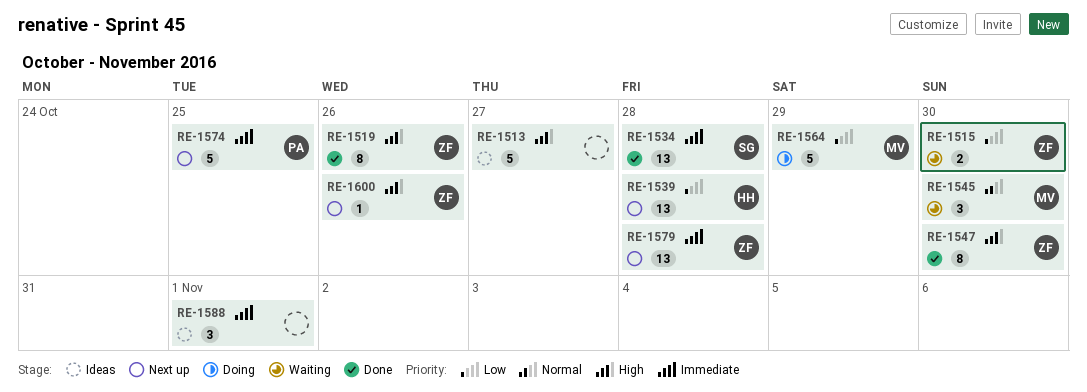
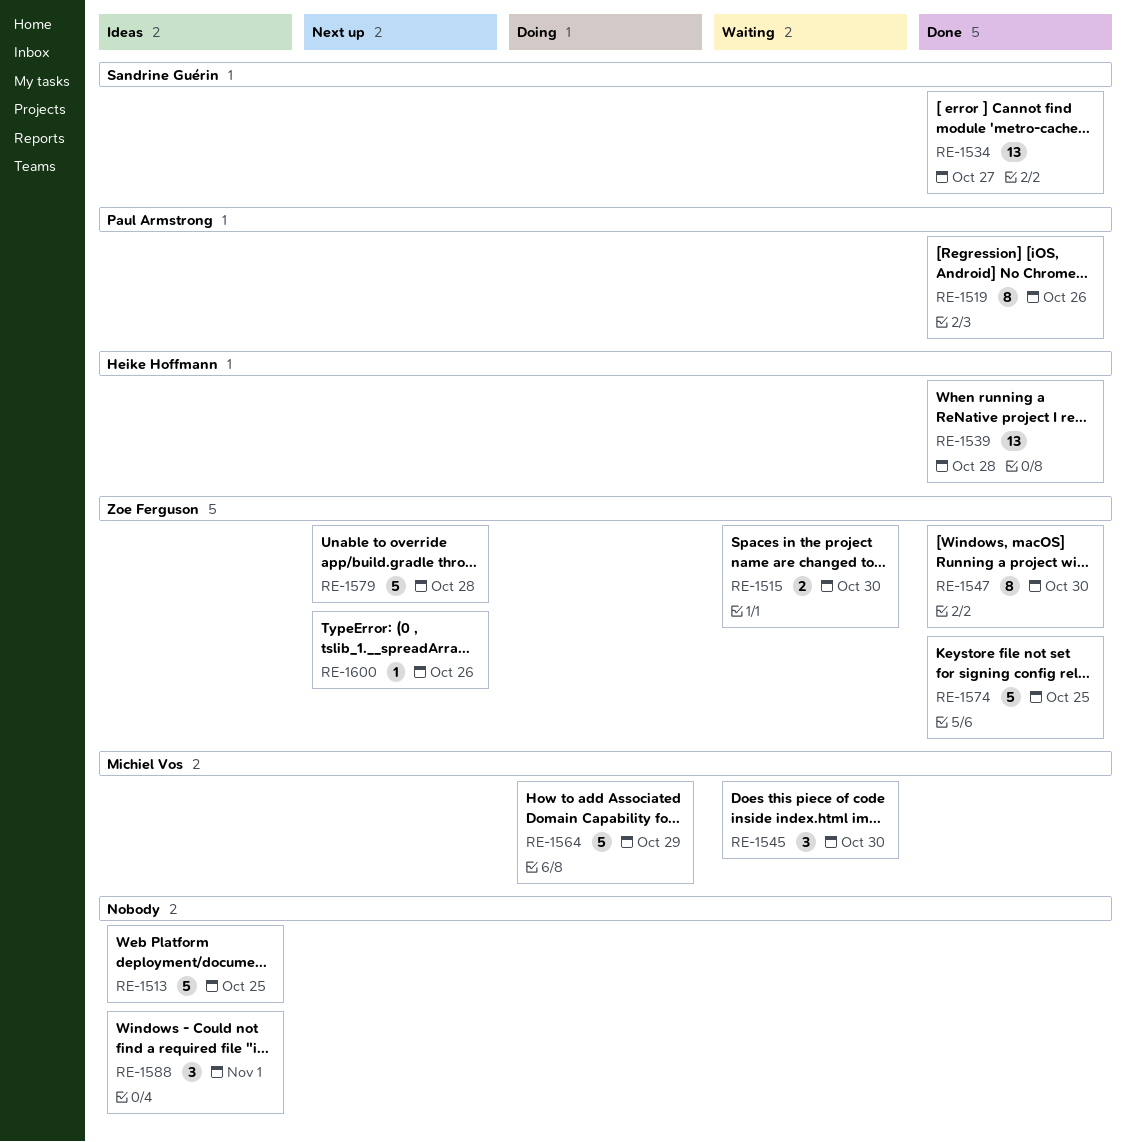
RE-1513, due: Oct 27 -> Oct 25
RE-1519, owner: Zoe Ferguson -> Paul Armstrong
RE-1534, due: Oct 28 -> Oct 27
RE-1539, status: Next up -> Done
RE-1574, status: Next up -> Done
RE-1574, owner: Paul Armstrong -> Zoe Ferguson
RE-1579, estimate: 13 -> 5

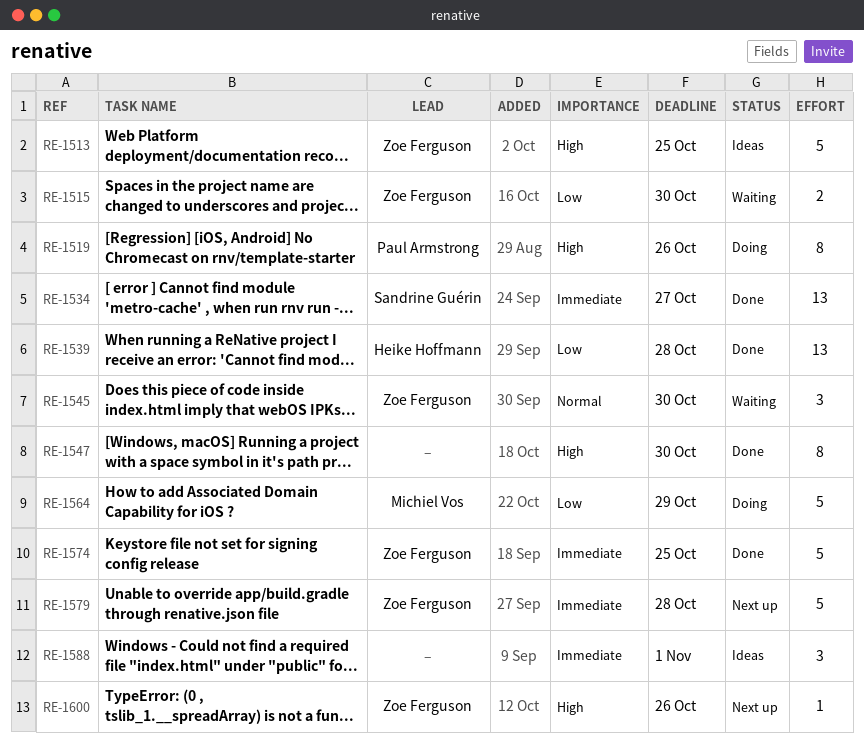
RE-1513, owner: none -> Zoe Ferguson
RE-1519, status: Done -> Doing
RE-1545, owner: Michiel Vos -> Zoe Ferguson
RE-1547, owner: Zoe Ferguson -> none

